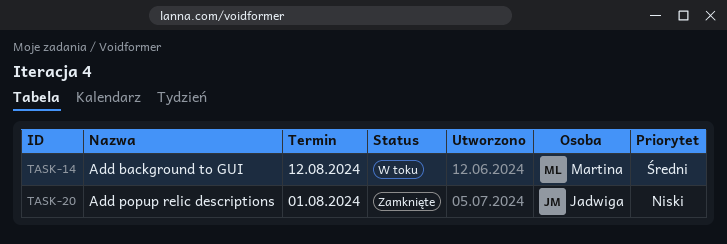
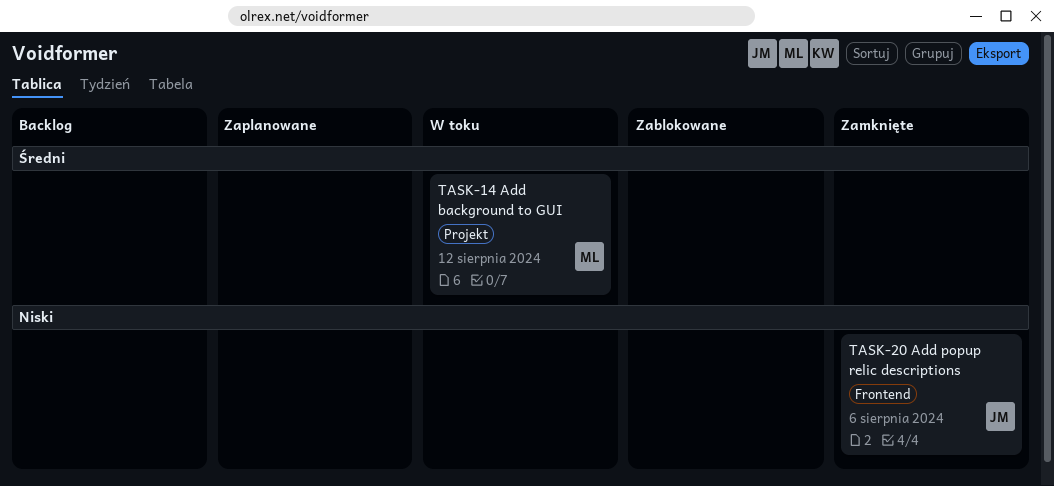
TASK-20, due: Aug 1 -> Aug 6

